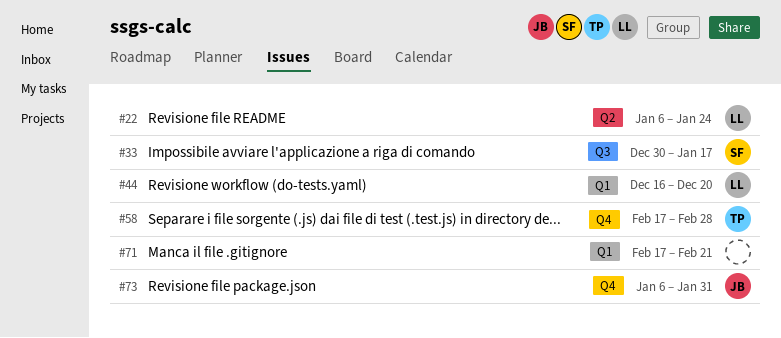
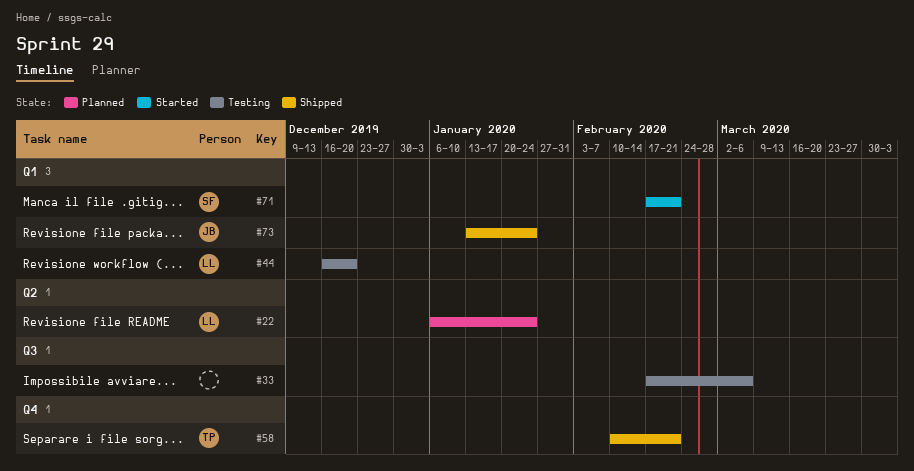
#33, owner: SF -> none
#33, start: Dec 30 -> Feb 17
#33, due: Jan 17 -> Mar 6
#58, start: Feb 17 -> Feb 10
#58, due: Feb 28 -> Feb 21
#71, owner: none -> SF
#73, label: Q4 -> Q1
#73, start: Jan 6 -> Jan 13
#73, due: Jan 31 -> Jan 24

